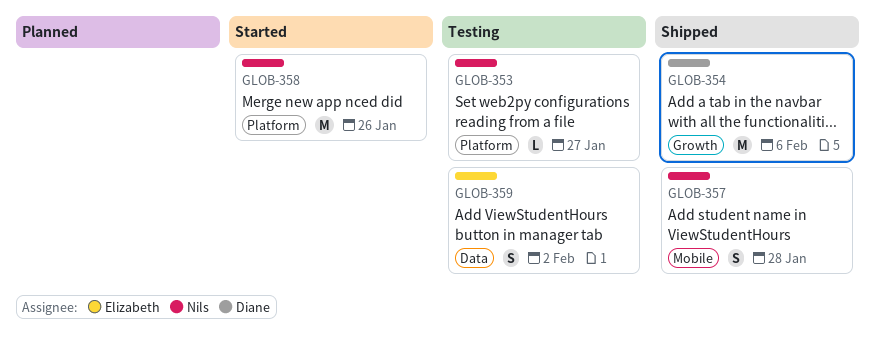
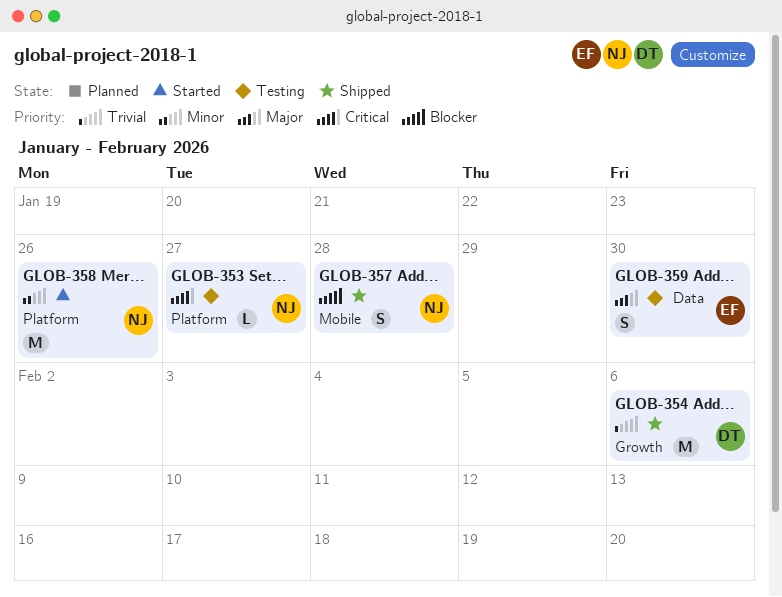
GLOB-359, due: Feb 2 -> Jan 30

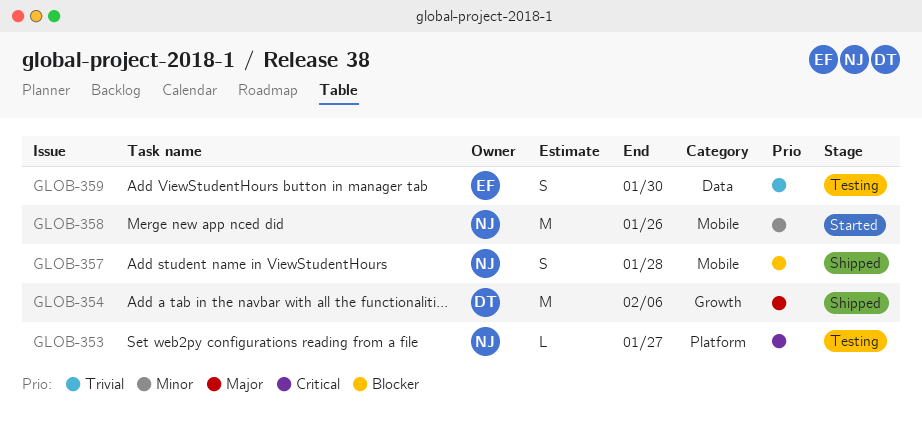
GLOB-354, priority: Trivial -> Major
GLOB-358, label: Platform -> Mobile
GLOB-359, priority: Major -> Trivial

